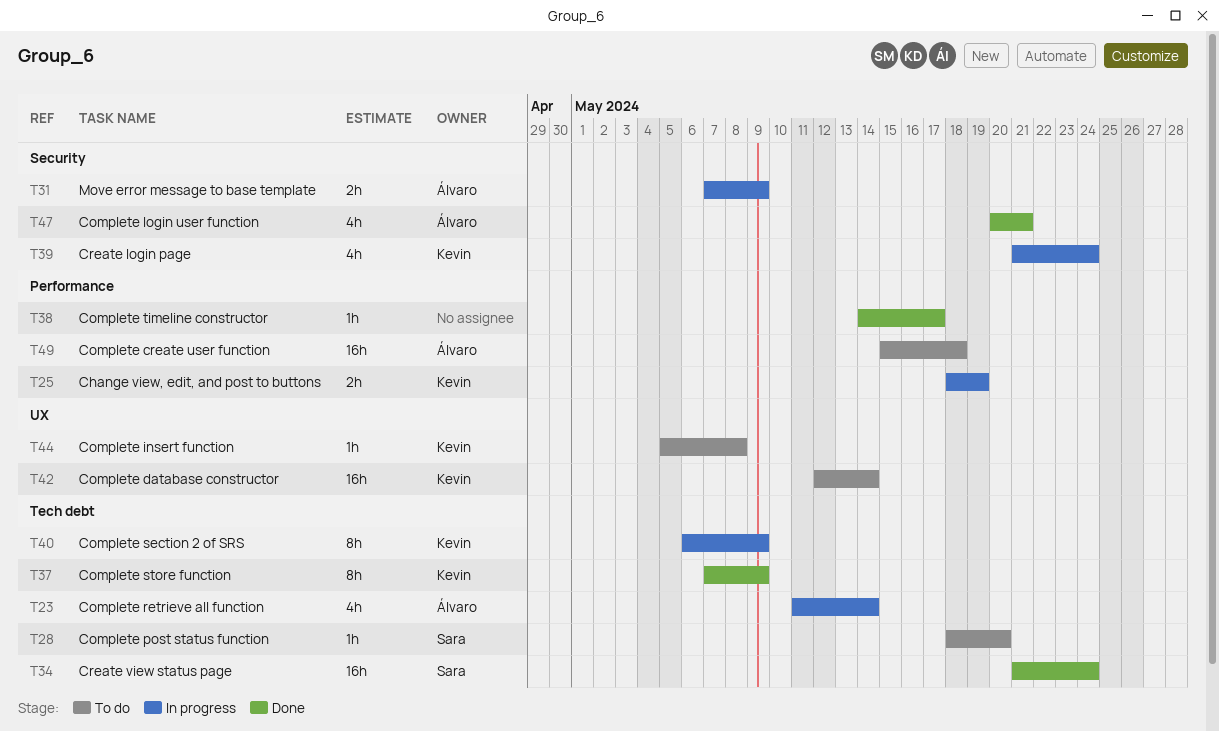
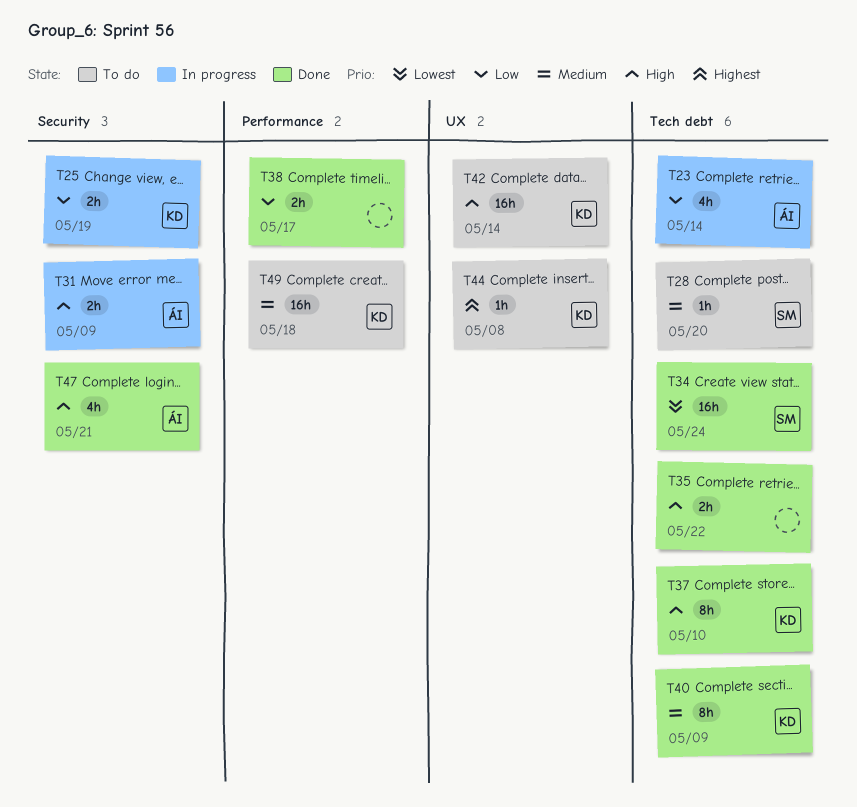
T25, label: Performance -> Security
T35: none -> present
T37, due: May 9 -> May 10
T38, estimate: 1h -> 2h
T39: present -> none
T40, status: In progress -> Done
T49, owner: Álvaro -> Kevin

